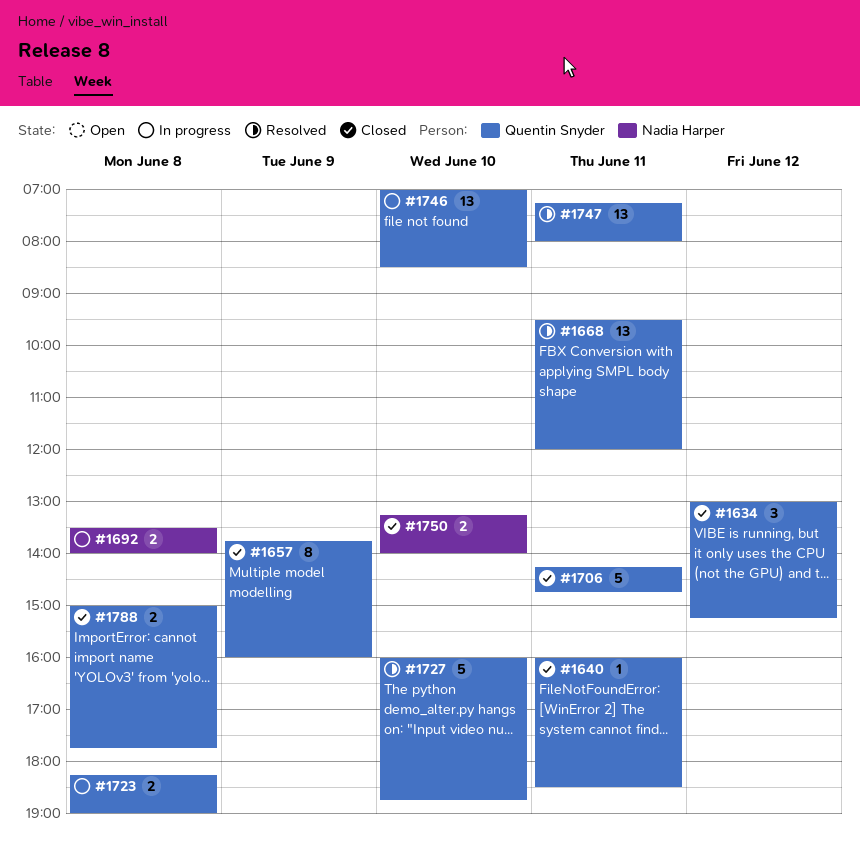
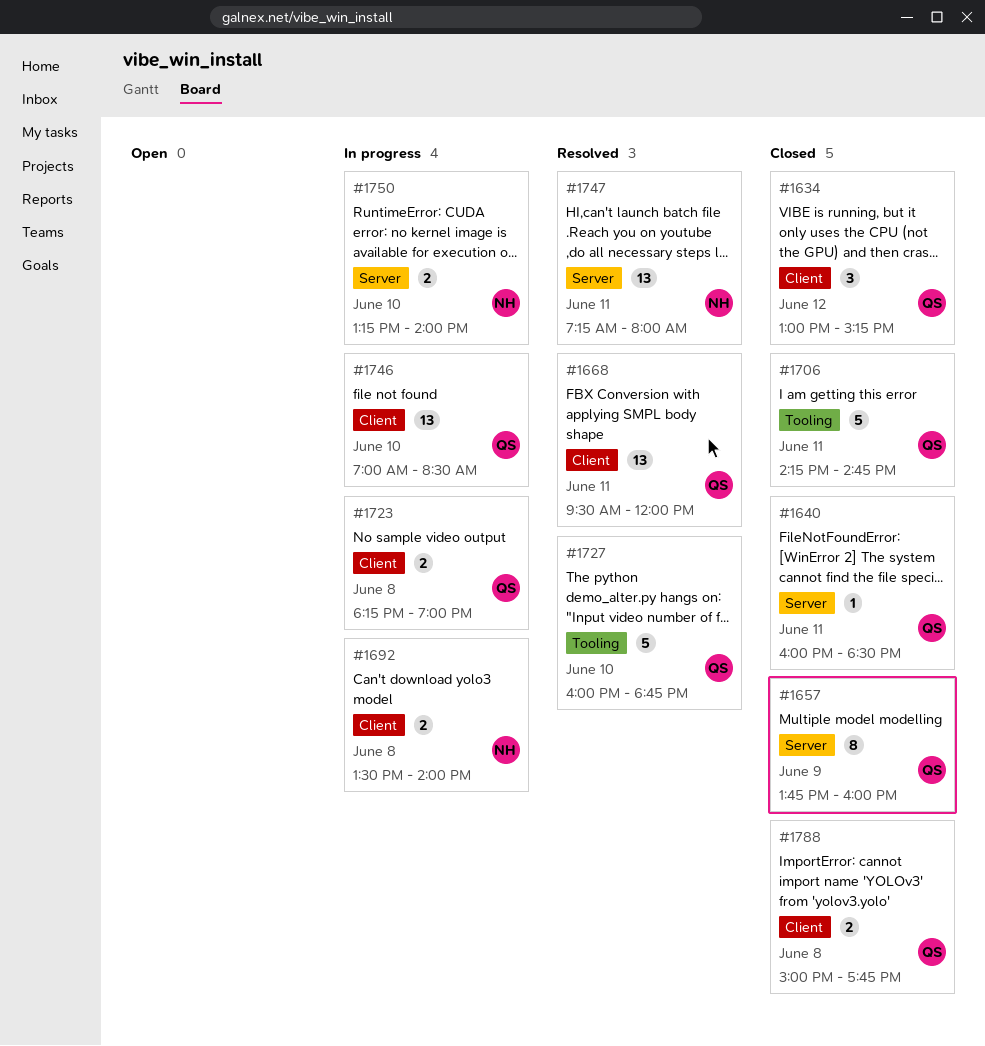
#1747, owner: Quentin Snyder -> Nadia Harper
#1750, status: Closed -> In progress

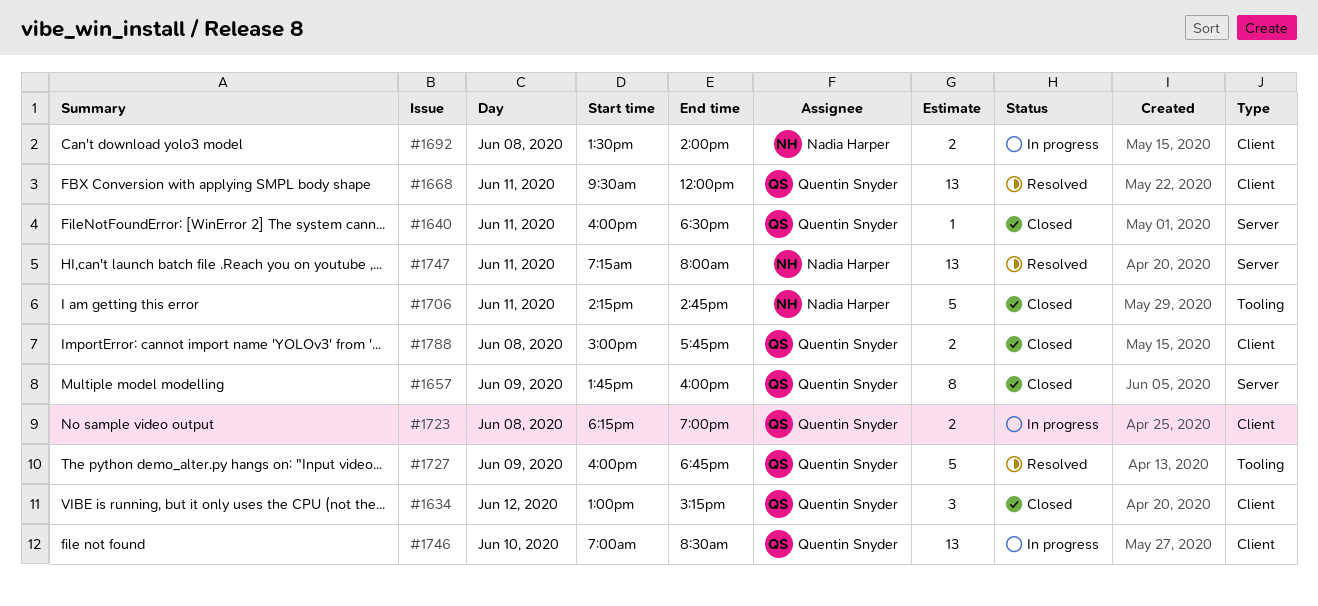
#1706, owner: Quentin Snyder -> Nadia Harper
#1727, day: Jun 10 -> Jun 9
#1750: present -> none

